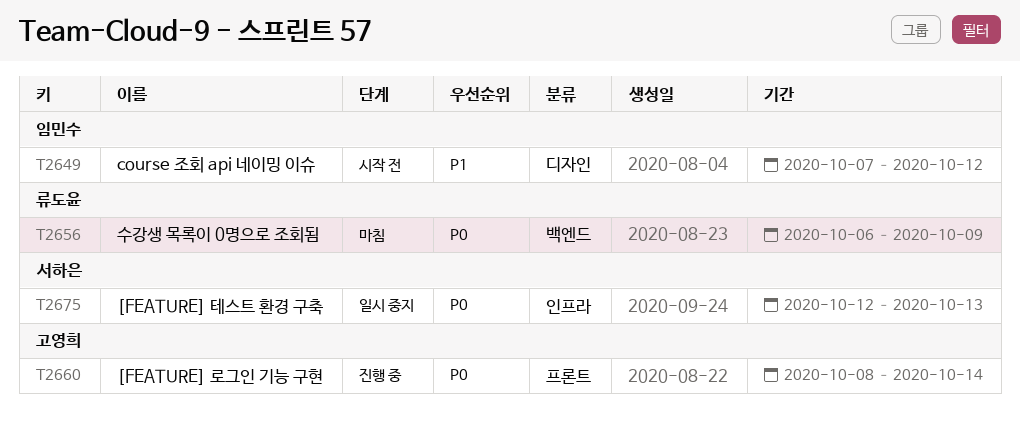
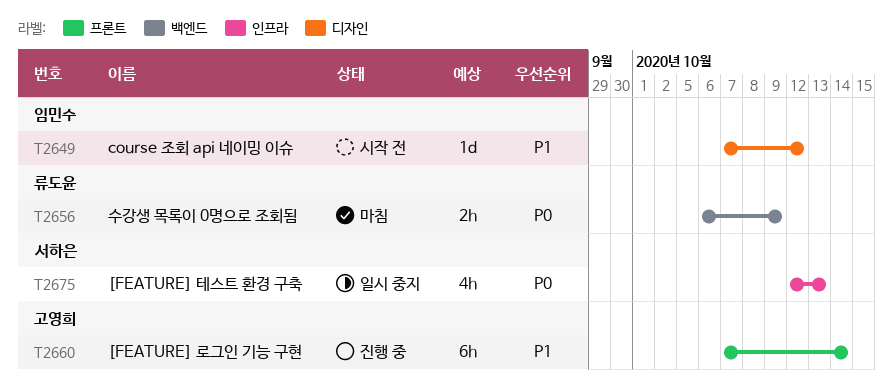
T2660, priority: P0 -> P1
T2660, start: Oct 8 -> Oct 7

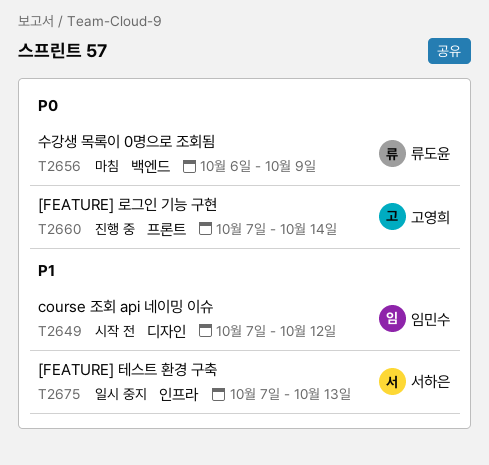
T2660, priority: P1 -> P0
T2675, priority: P0 -> P1
T2675, start: Oct 12 -> Oct 7

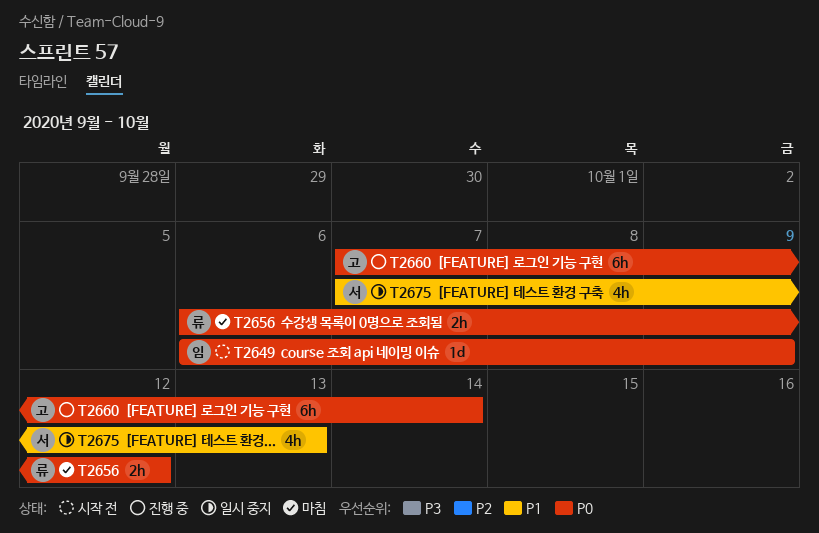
T2649, priority: P1 -> P0
T2649, start: Oct 7 -> Oct 6
T2649, due: Oct 12 -> Oct 9
T2656, due: Oct 9 -> Oct 12

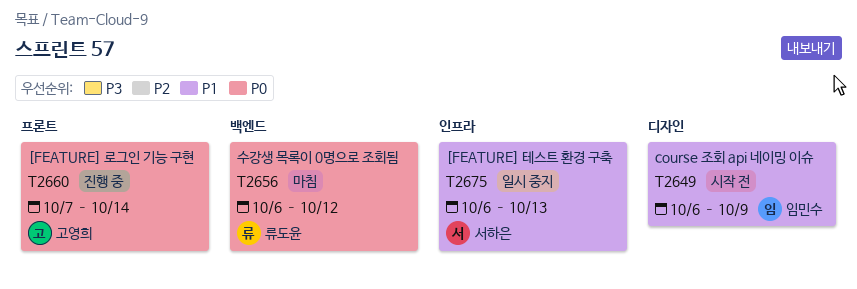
T2649, priority: P0 -> P1
T2675, start: Oct 7 -> Oct 6

